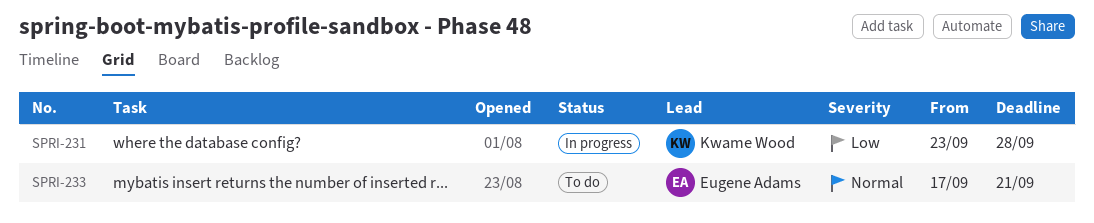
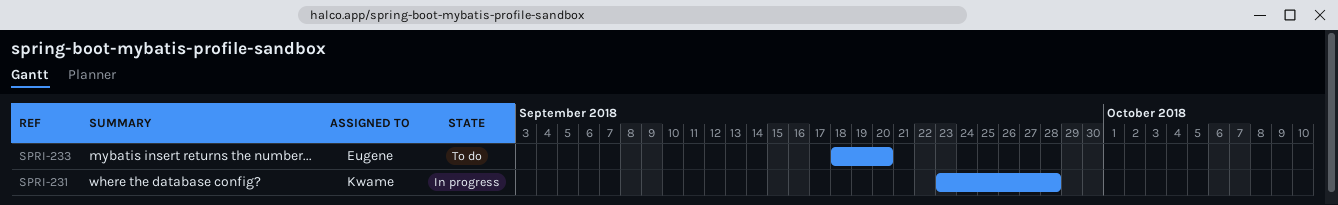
SPRI-233, start: Sep 17 -> Sep 18
SPRI-233, due: Sep 21 -> Sep 20

